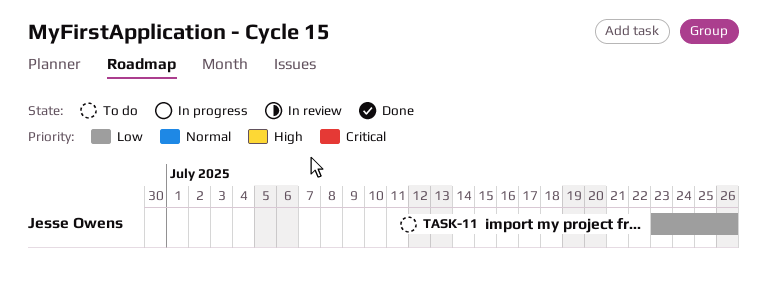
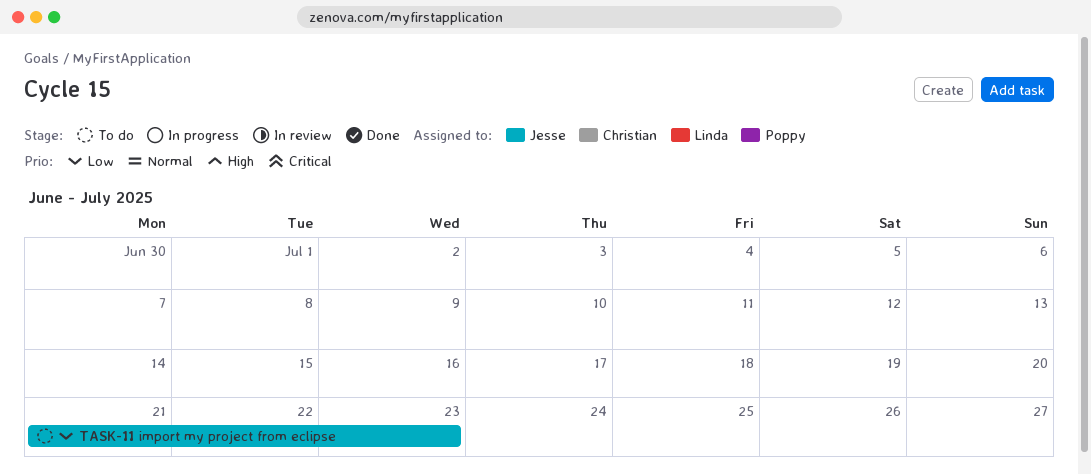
TASK-11, start: Jul 23 -> Jul 21
TASK-11, due: Jul 26 -> Jul 23

